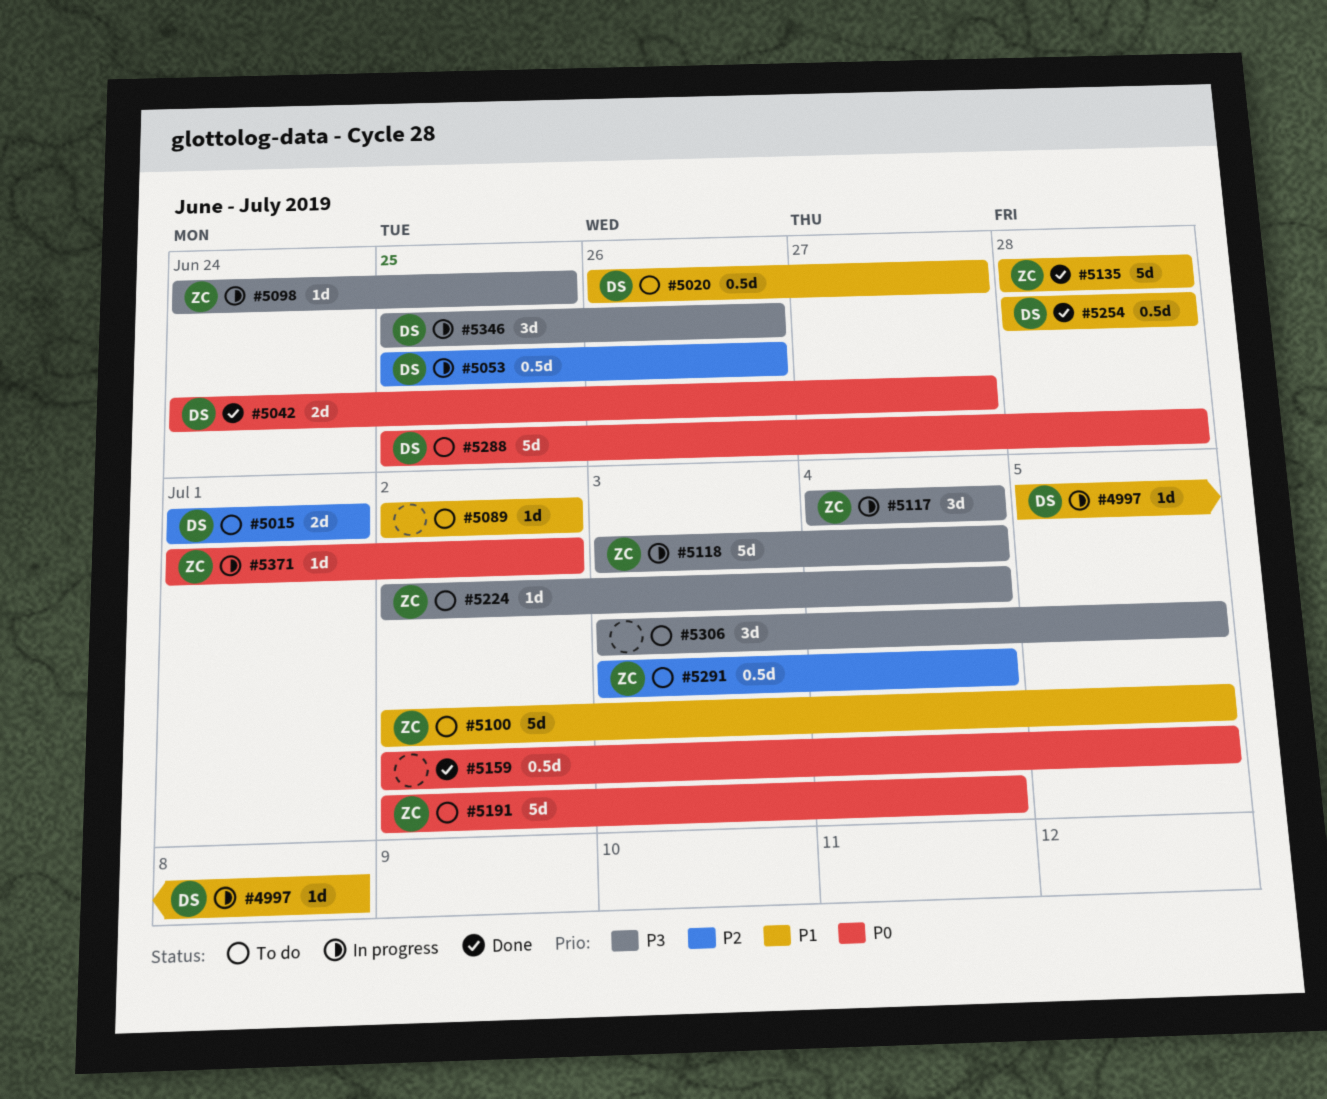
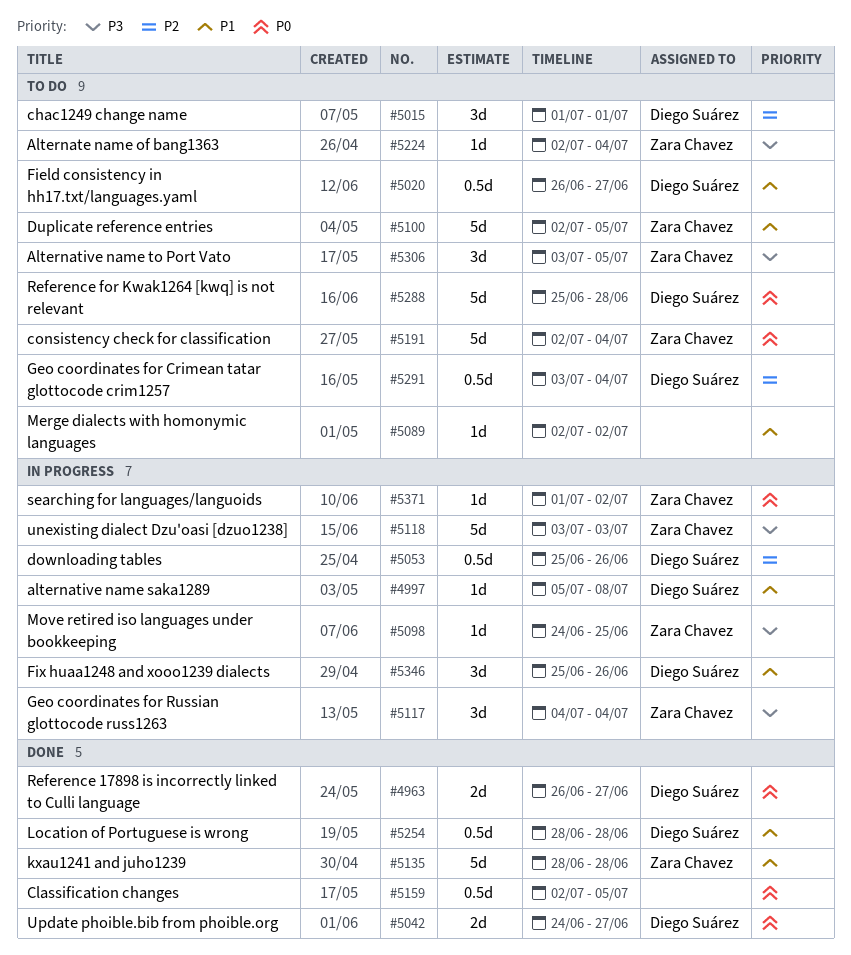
#4963: none -> present
#5015, estimate: 2d -> 3d
#5118, due: Jul 4 -> Jul 3
#5291, owner: Zara Chavez -> Diego Suárez
#5306, owner: none -> Zara Chavez
#5346, priority: P3 -> P1

